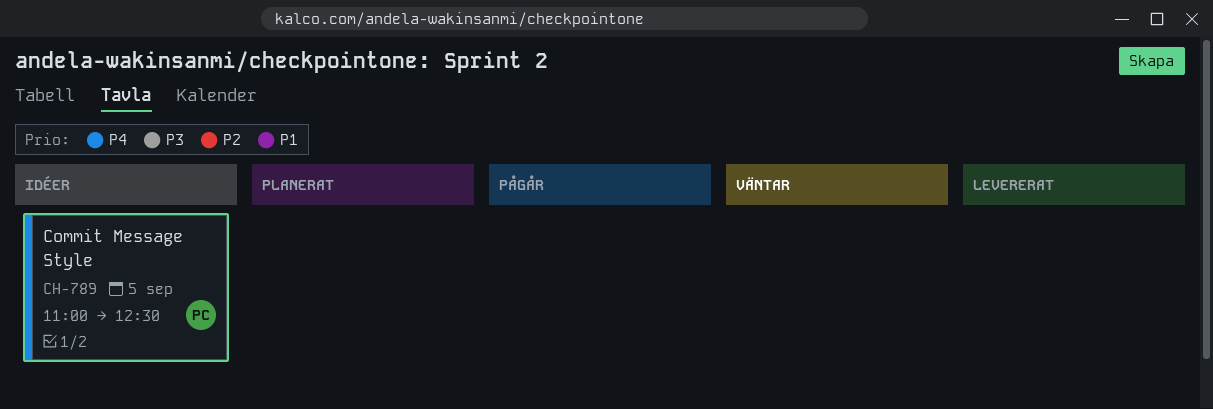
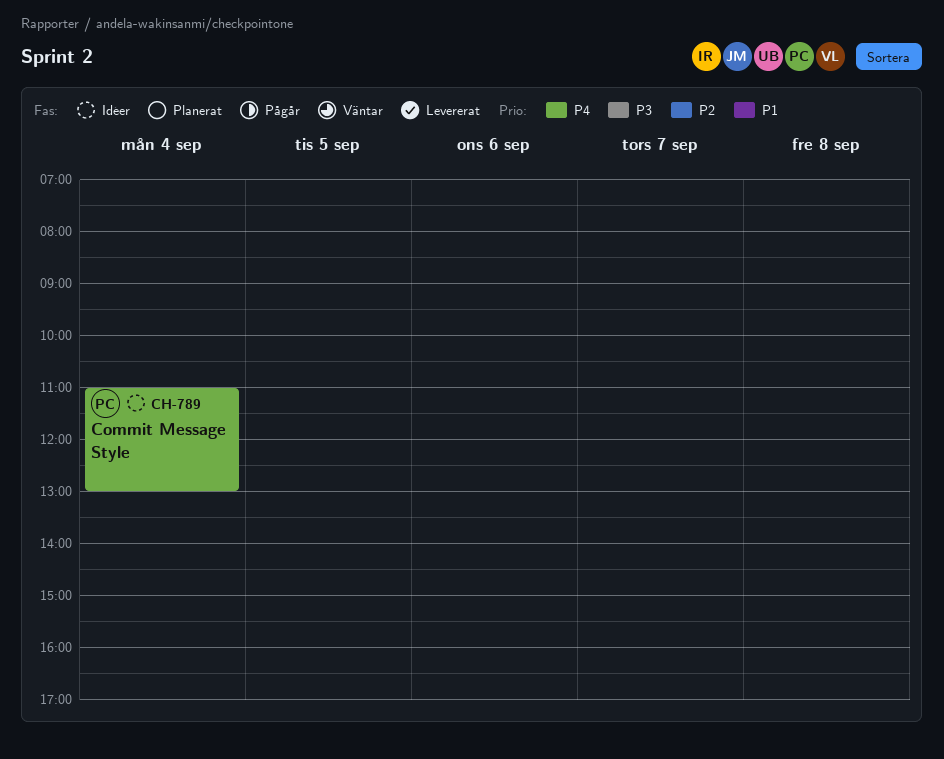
CH-789, day: Sep 5 -> Sep 4
CH-789, ends: 12:30 -> 13:00

